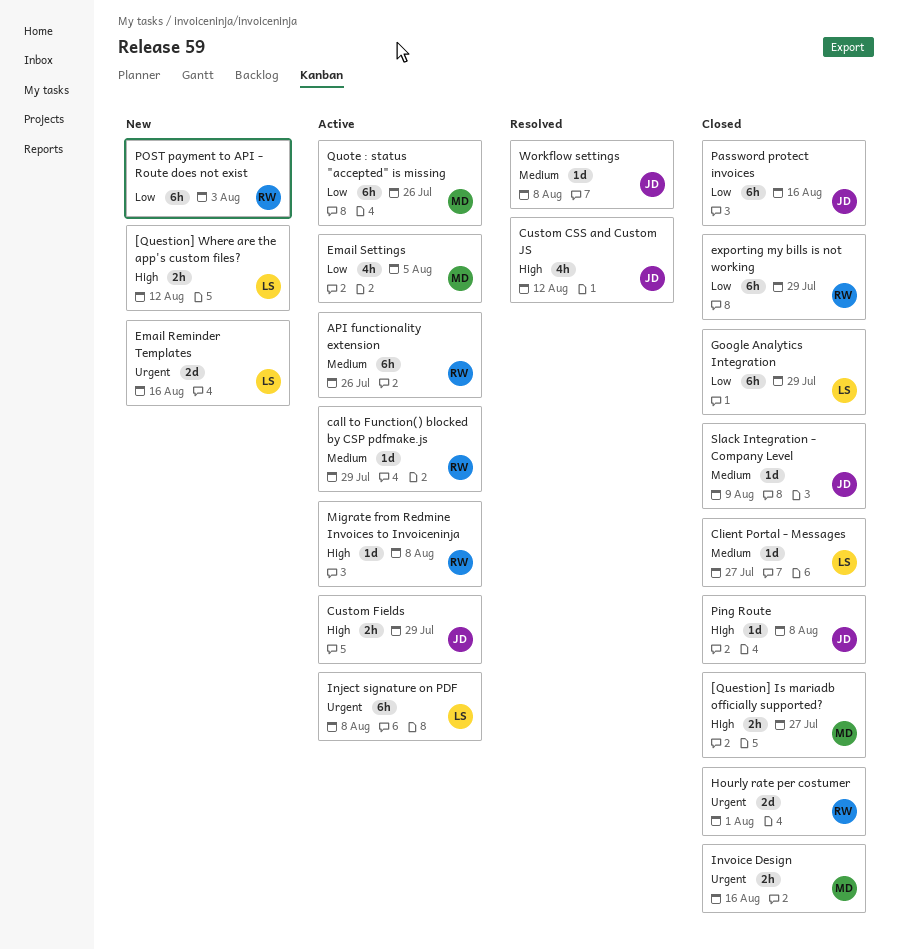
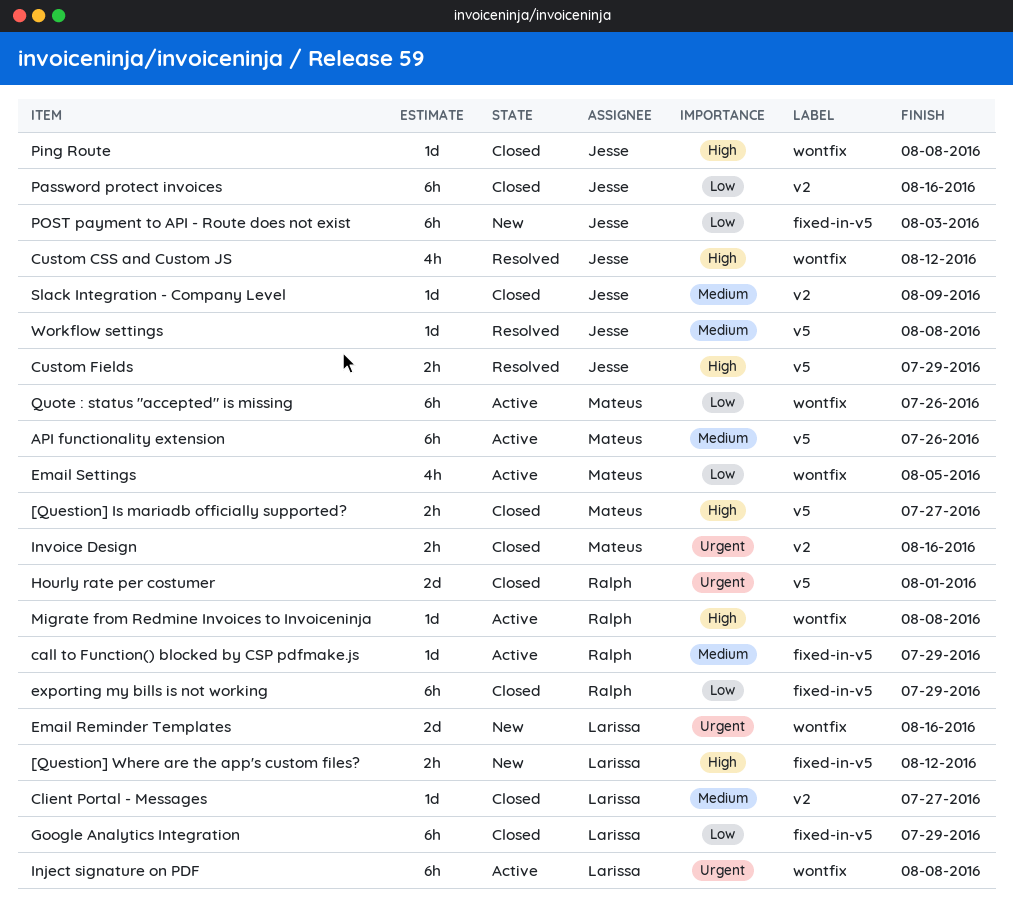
API functionality extension, owner: Ralph -> Mateus
Custom Fields, status: Active -> Resolved
POST payment to API - Route does not exist, owner: Ralph -> Jesse

